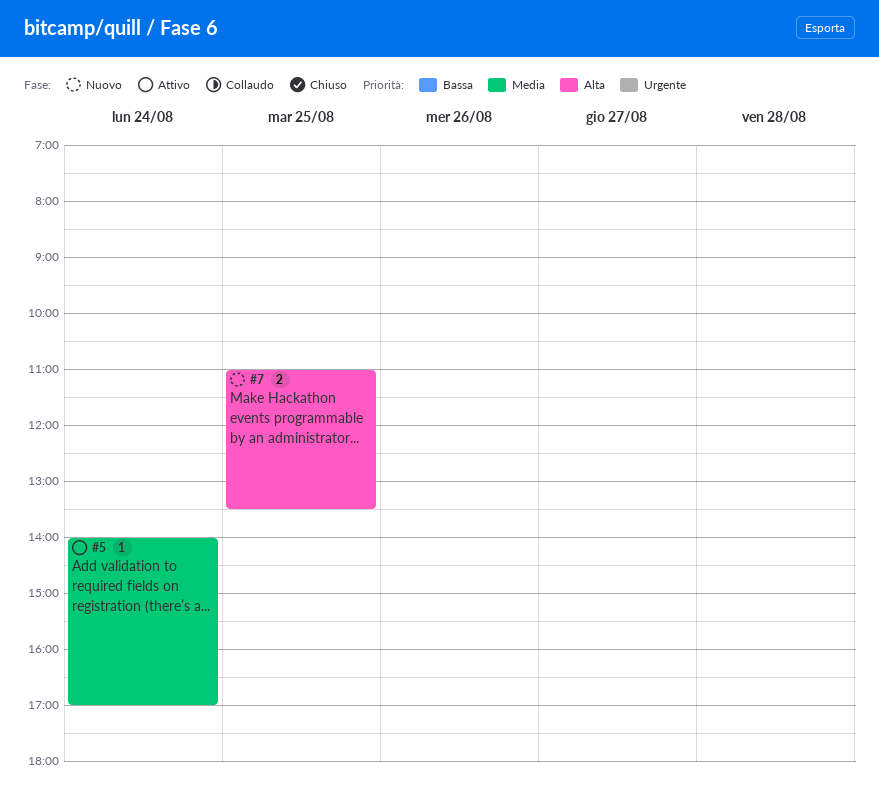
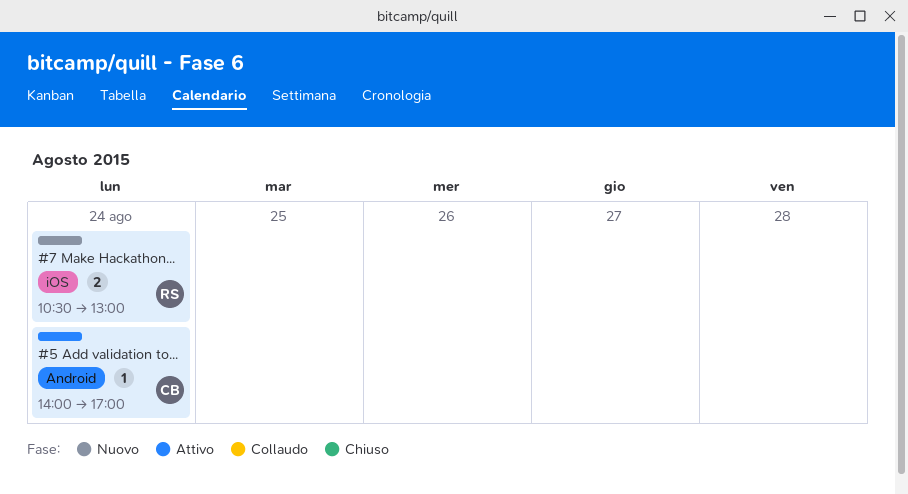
#7, day: Aug 25 -> Aug 24
#7, begins: 11:00 -> 10:30
#7, ends: 13:30 -> 13:00

